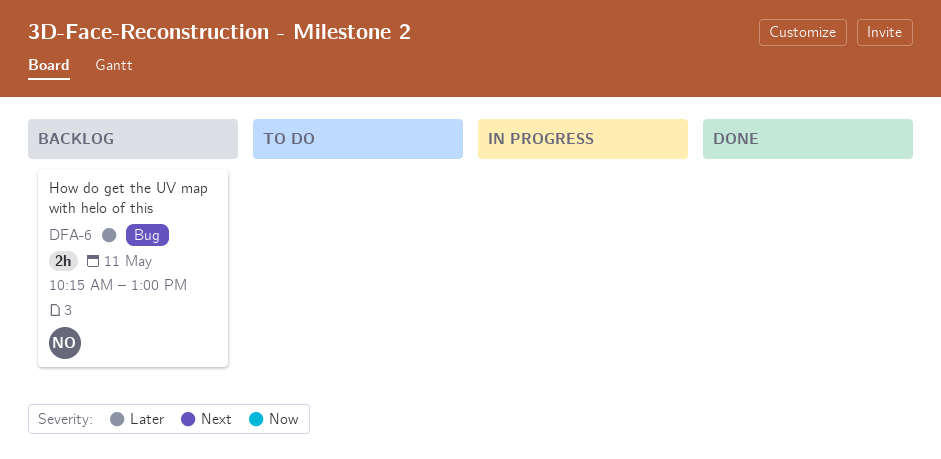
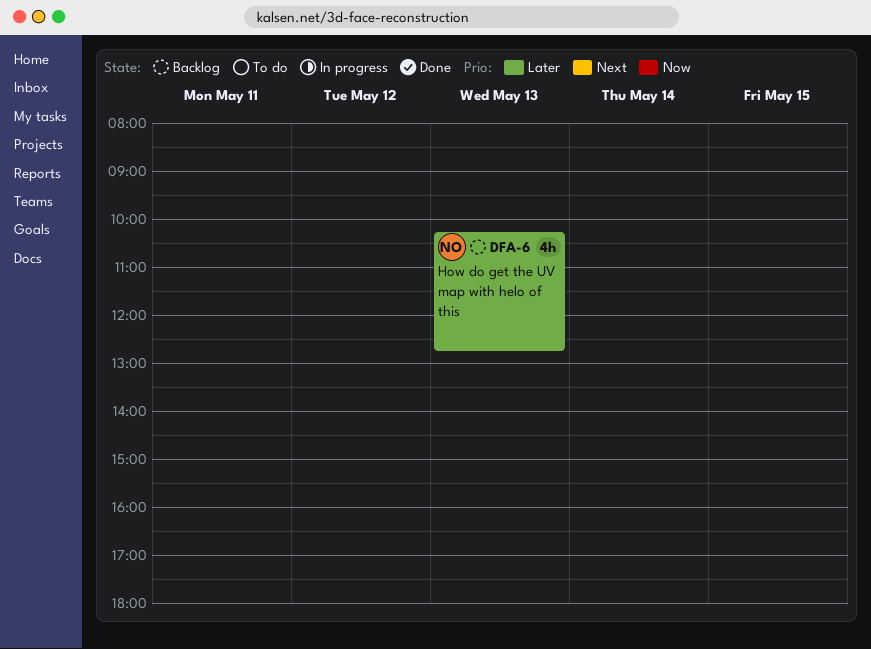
DFA-6, estimate: 2h -> 4h
DFA-6, day: May 11 -> May 13
DFA-6, ends: 13:00 -> 12:45

